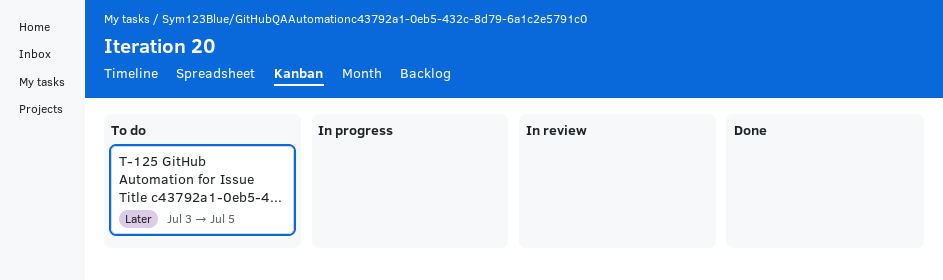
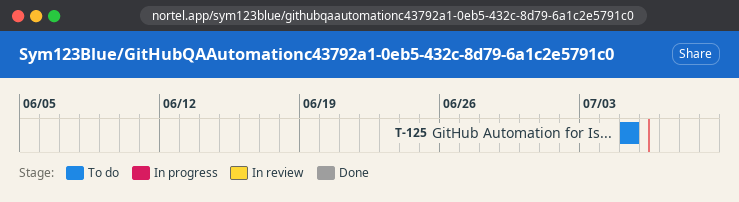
T-125, start: Jul 3 -> Jul 5

